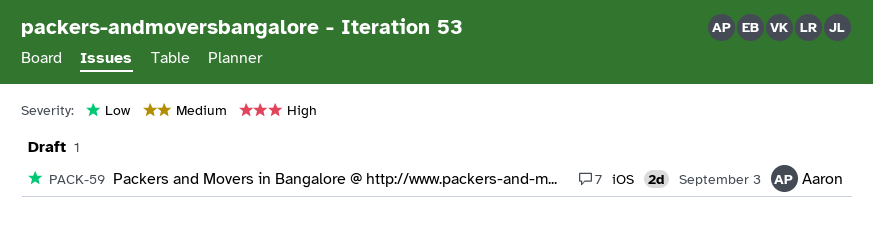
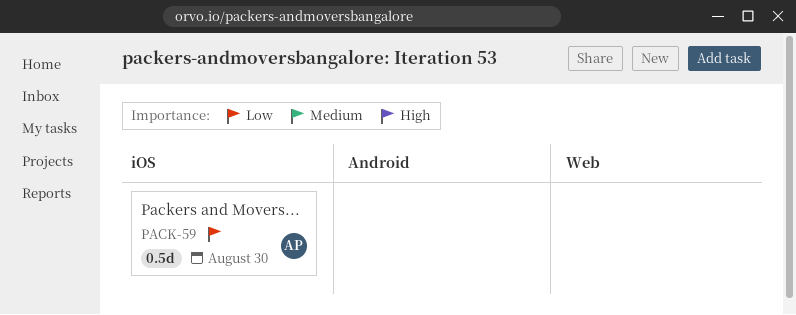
PACK-59, estimate: 2d -> 0.5d
PACK-59, due: Sep 3 -> Aug 30

